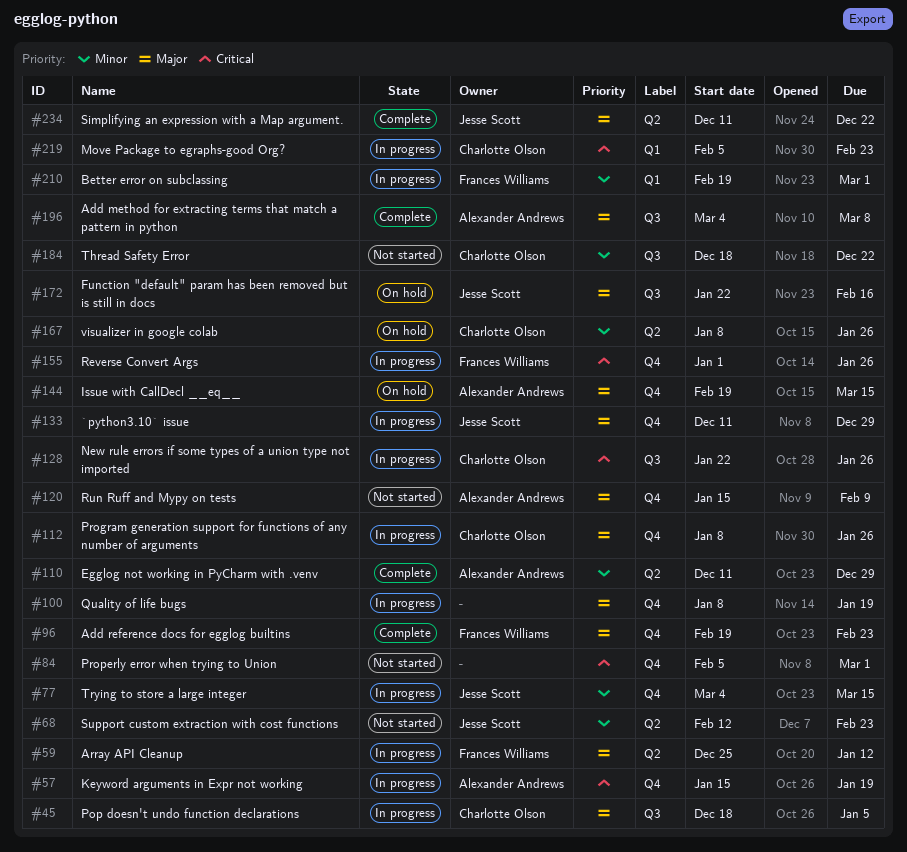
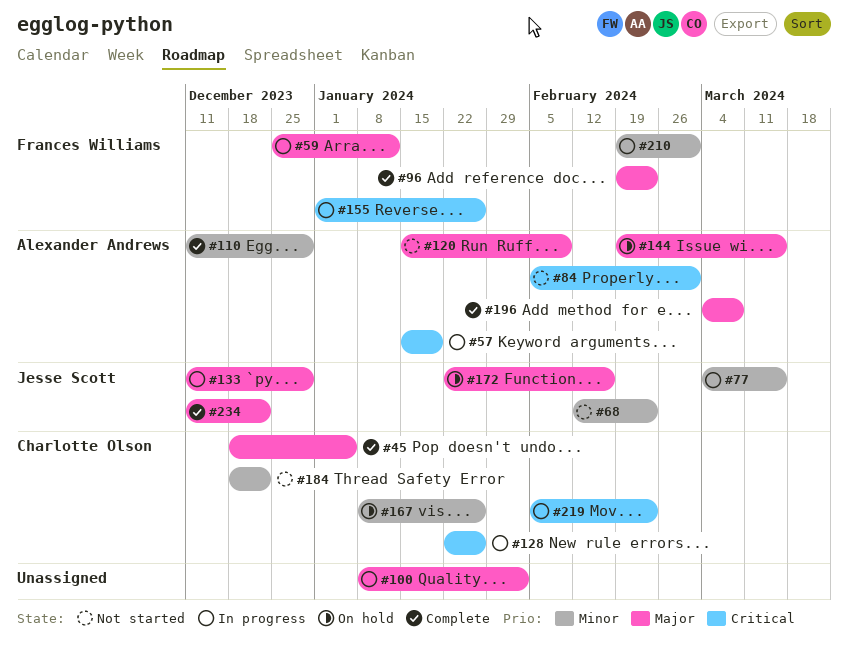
#45, status: In progress -> Complete
#84, owner: none -> Alexander Andrews
#100, due: Jan 19 -> Feb 2
#112: present -> none

